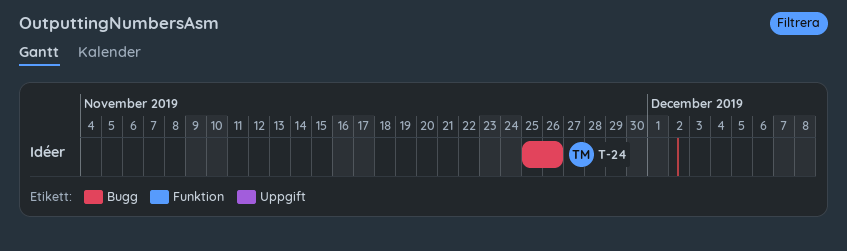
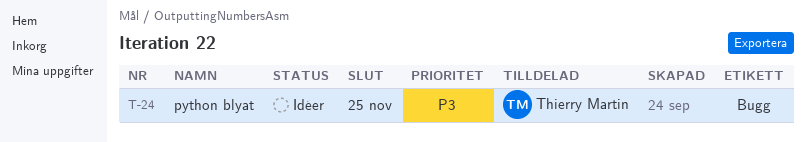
T-24, due: Nov 26 -> Nov 25

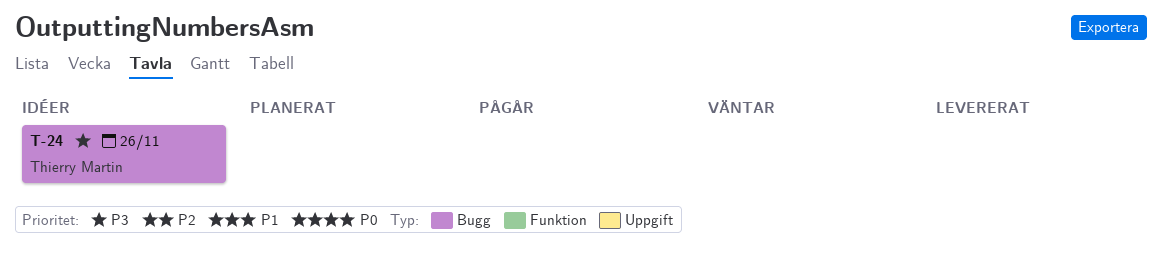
T-24, due: Nov 25 -> Nov 26

